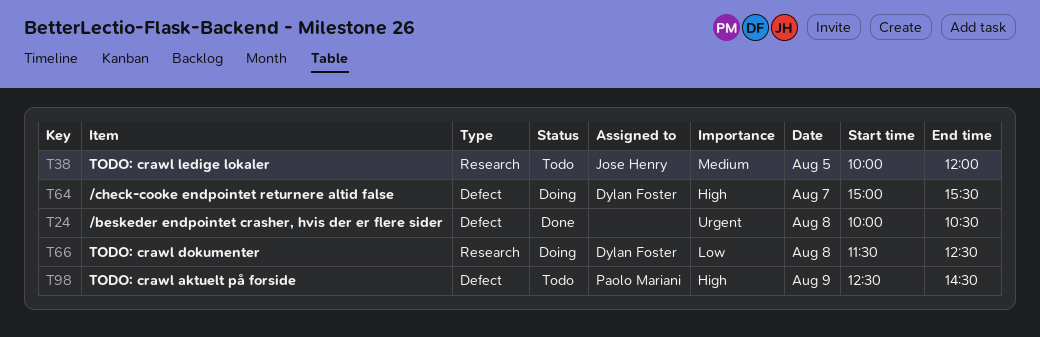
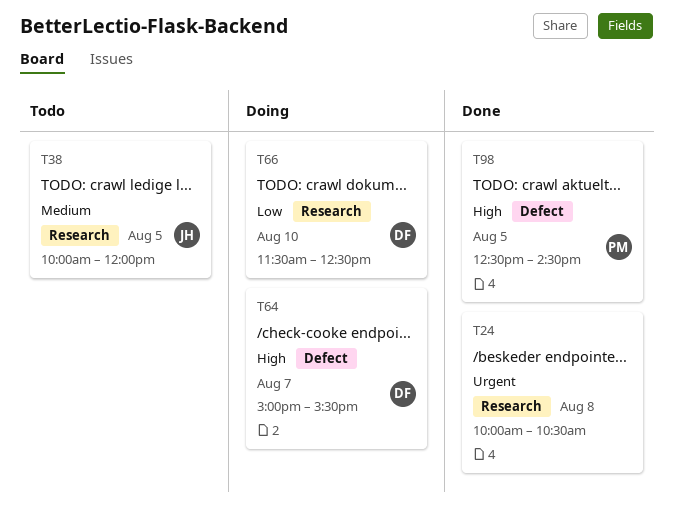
T24, label: Defect -> Research
T66, day: Aug 8 -> Aug 10
T98, status: Todo -> Done
T98, day: Aug 9 -> Aug 5

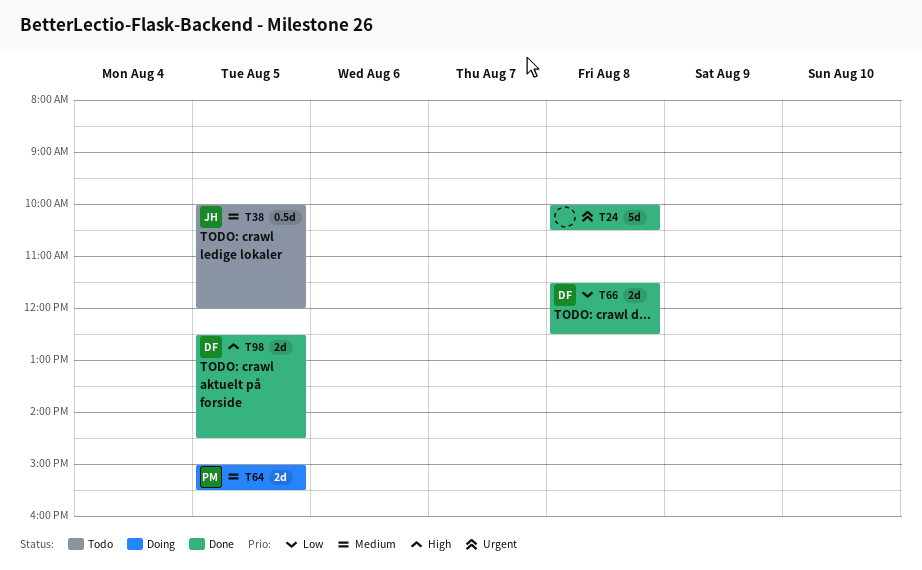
T64, owner: DF -> PM
T64, priority: High -> Medium
T64, day: Aug 7 -> Aug 5
T66, status: Doing -> Done
T66, day: Aug 10 -> Aug 8
T98, owner: PM -> DF

